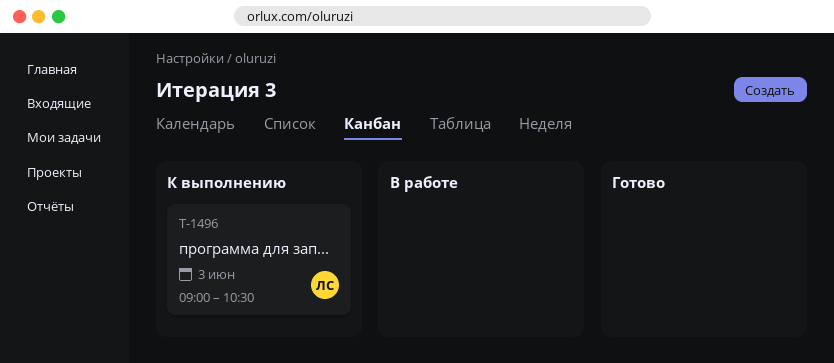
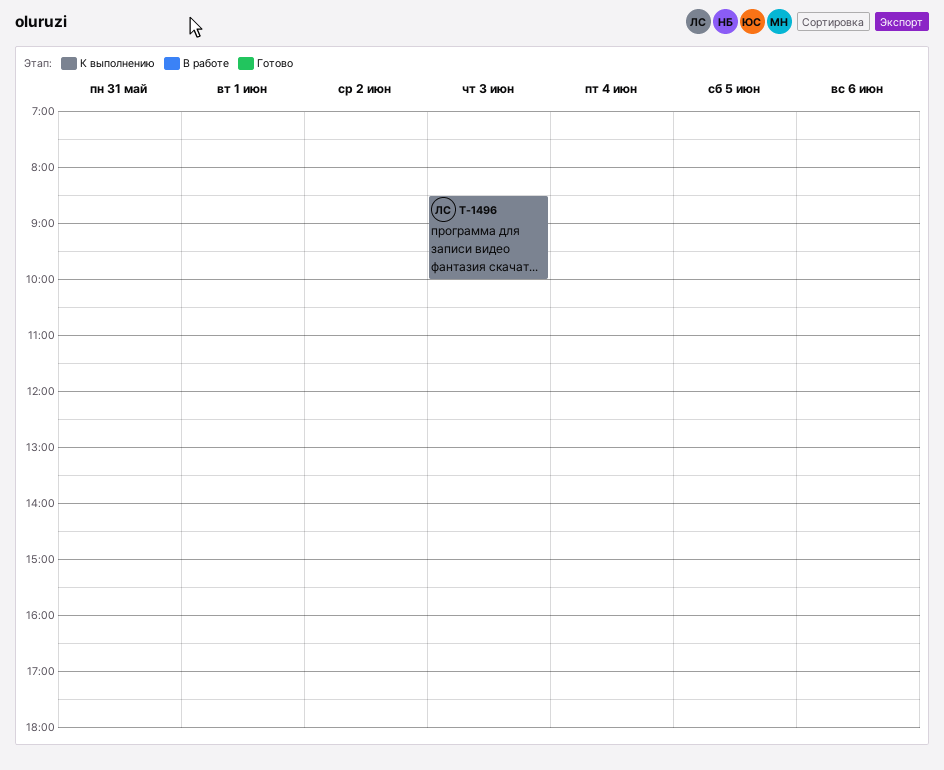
T-1496, begins: 09:00 -> 08:30
T-1496, ends: 10:30 -> 10:00

